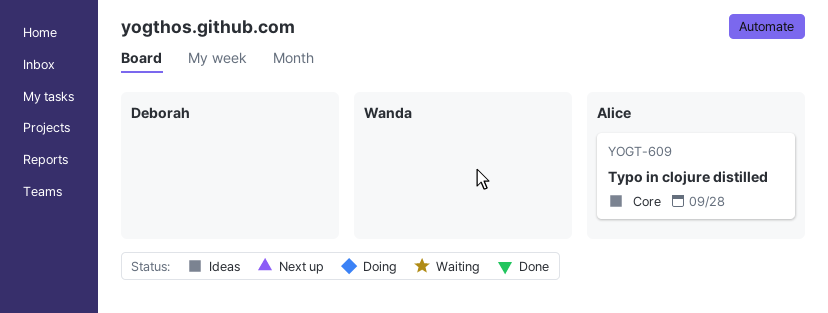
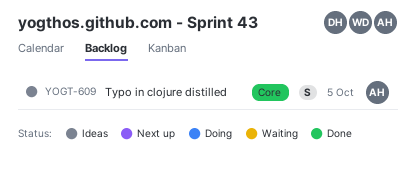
YOGT-609, due: Sep 28 -> Oct 5

